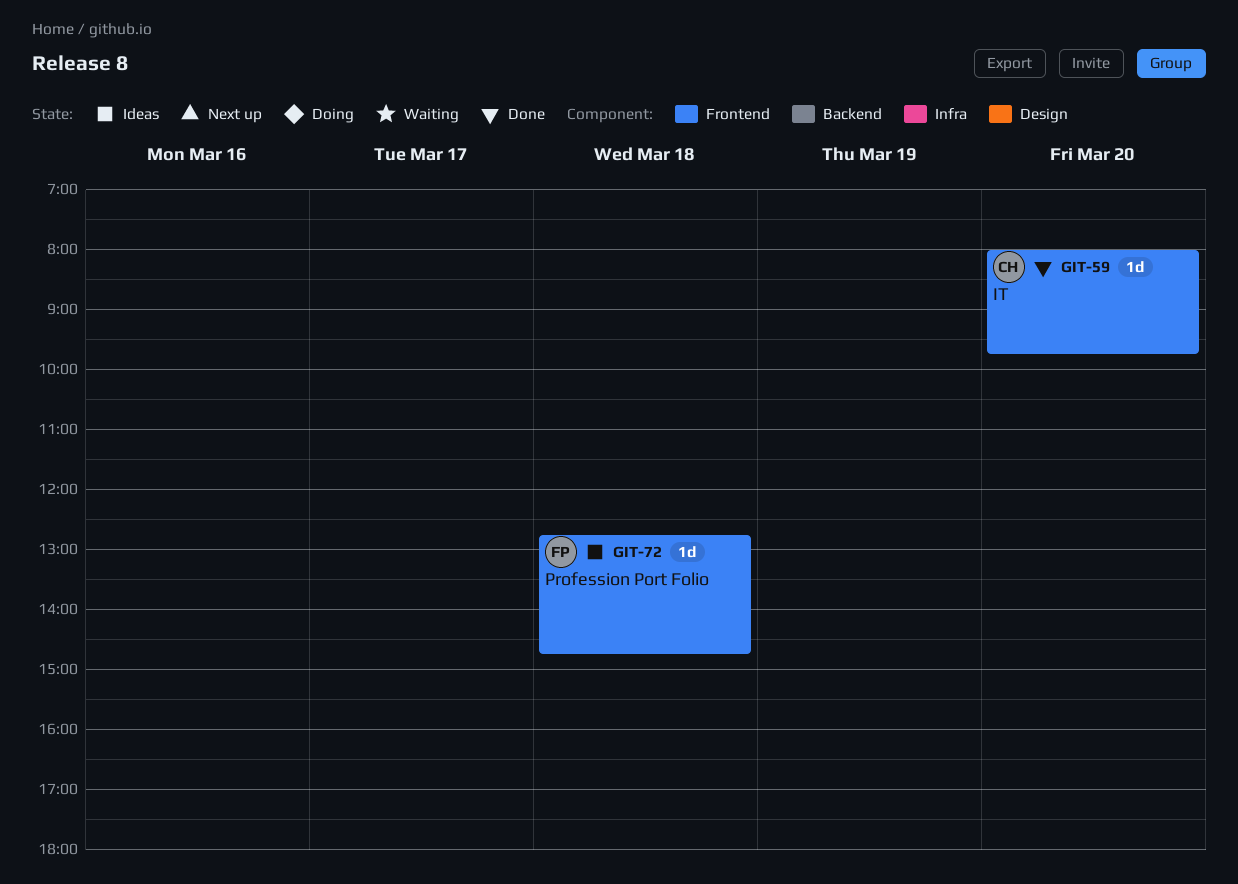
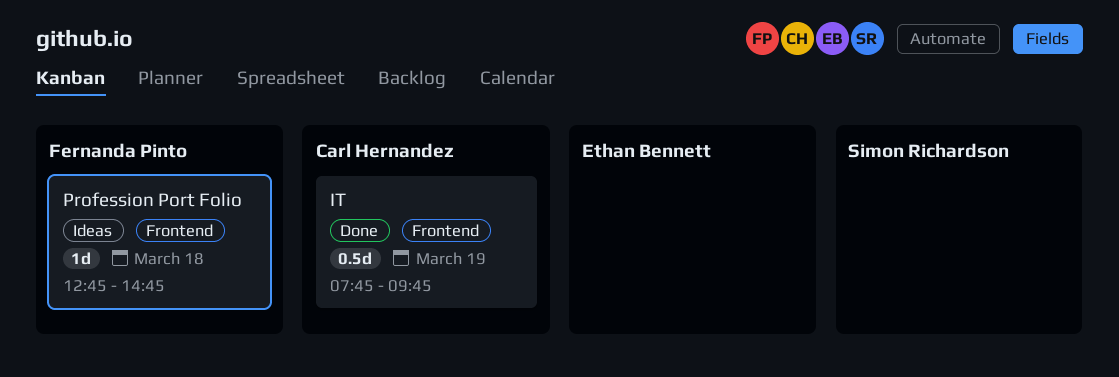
IT, estimate: 1d -> 0.5d
IT, day: Mar 20 -> Mar 19
IT, begins: 08:00 -> 07:45

